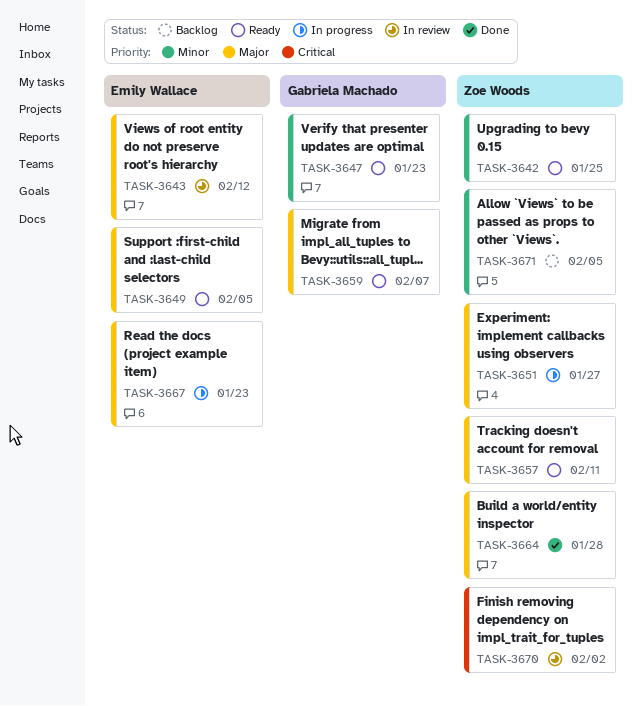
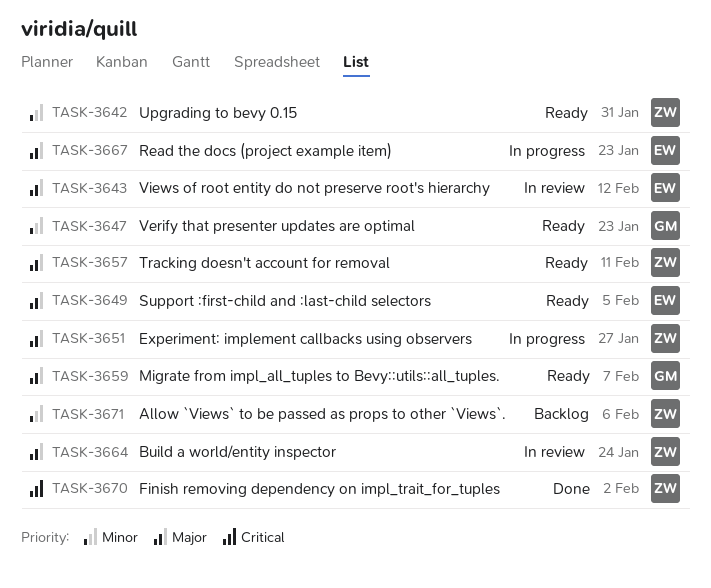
TASK-3642, due: Jan 25 -> Jan 31
TASK-3664, status: Done -> In review
TASK-3664, due: Jan 28 -> Jan 24
TASK-3670, status: In review -> Done
TASK-3671, due: Feb 5 -> Feb 6

